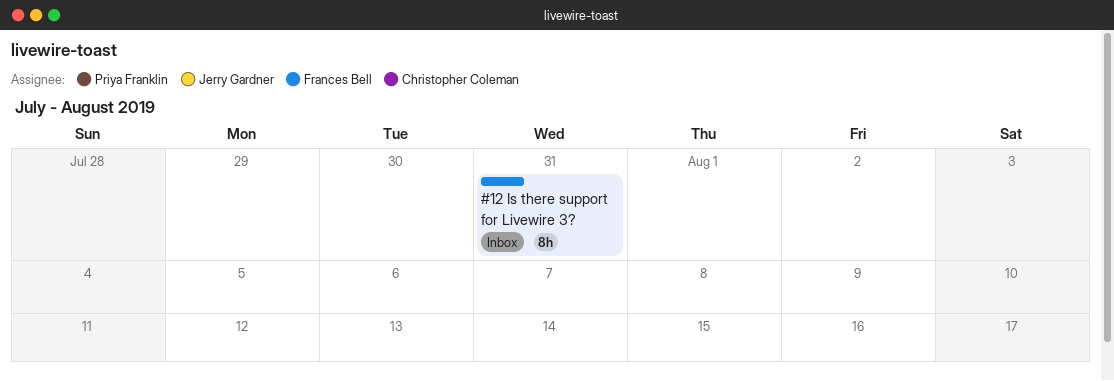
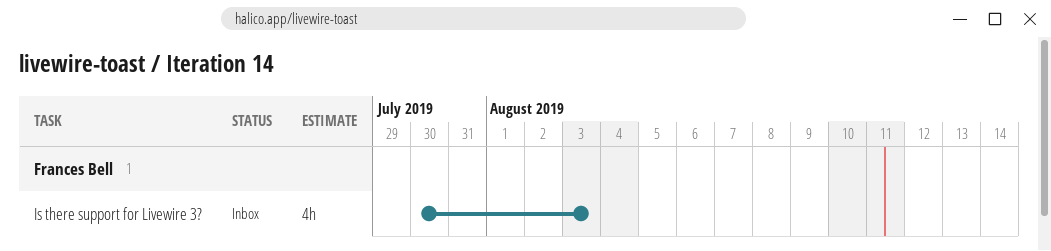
Is there support for Livewire 3?, estimate: 8h -> 4h
Is there support for Livewire 3?, due: Jul 31 -> Aug 3

